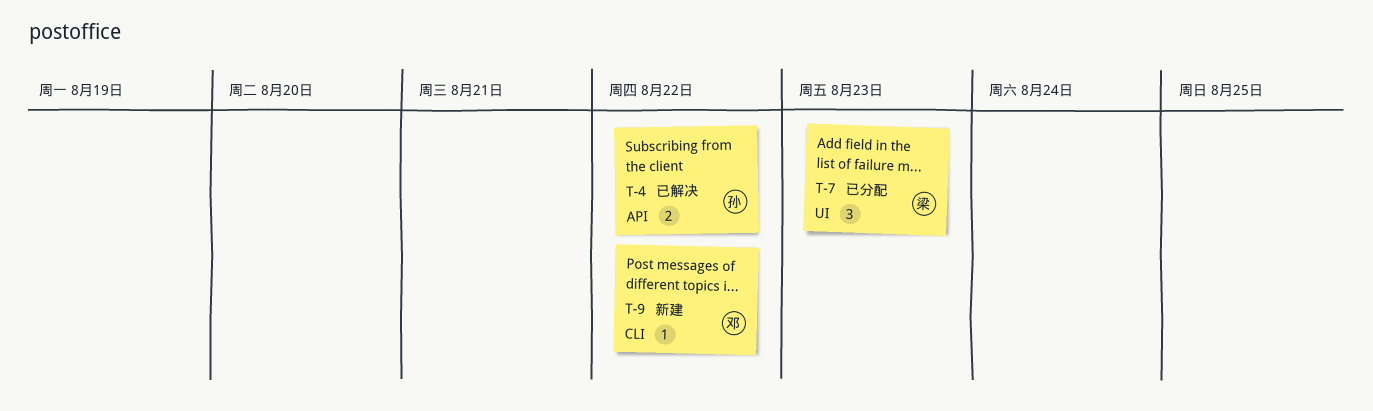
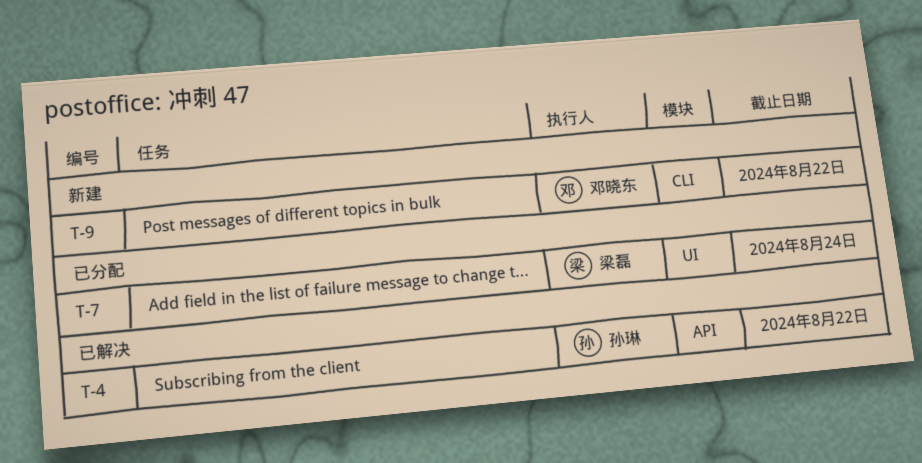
T-7, due: Aug 23 -> Aug 24

